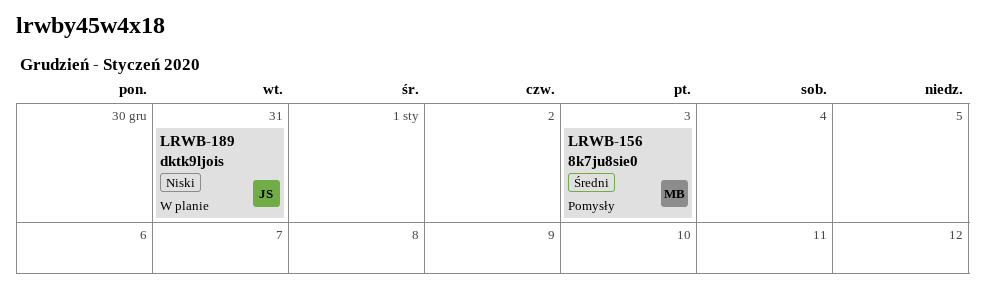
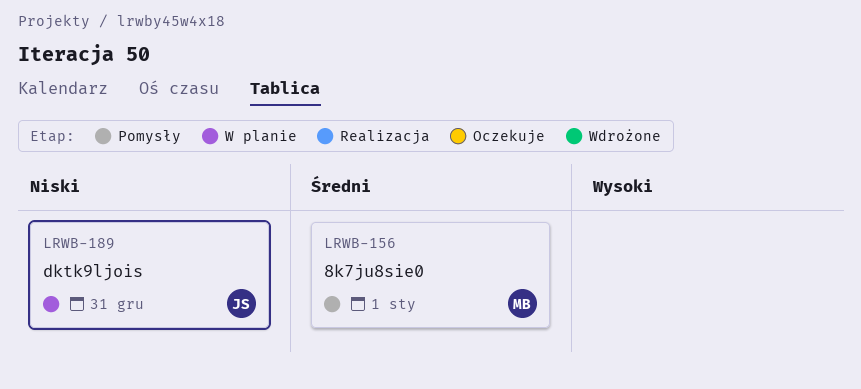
LRWB-156, due: Jan 3 -> Jan 1

